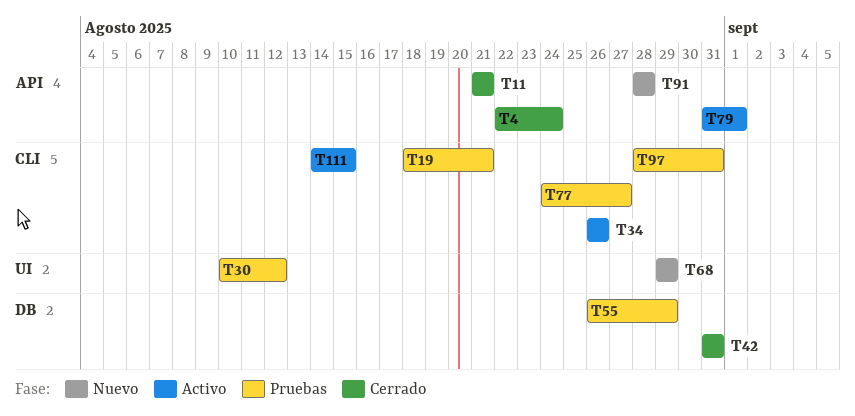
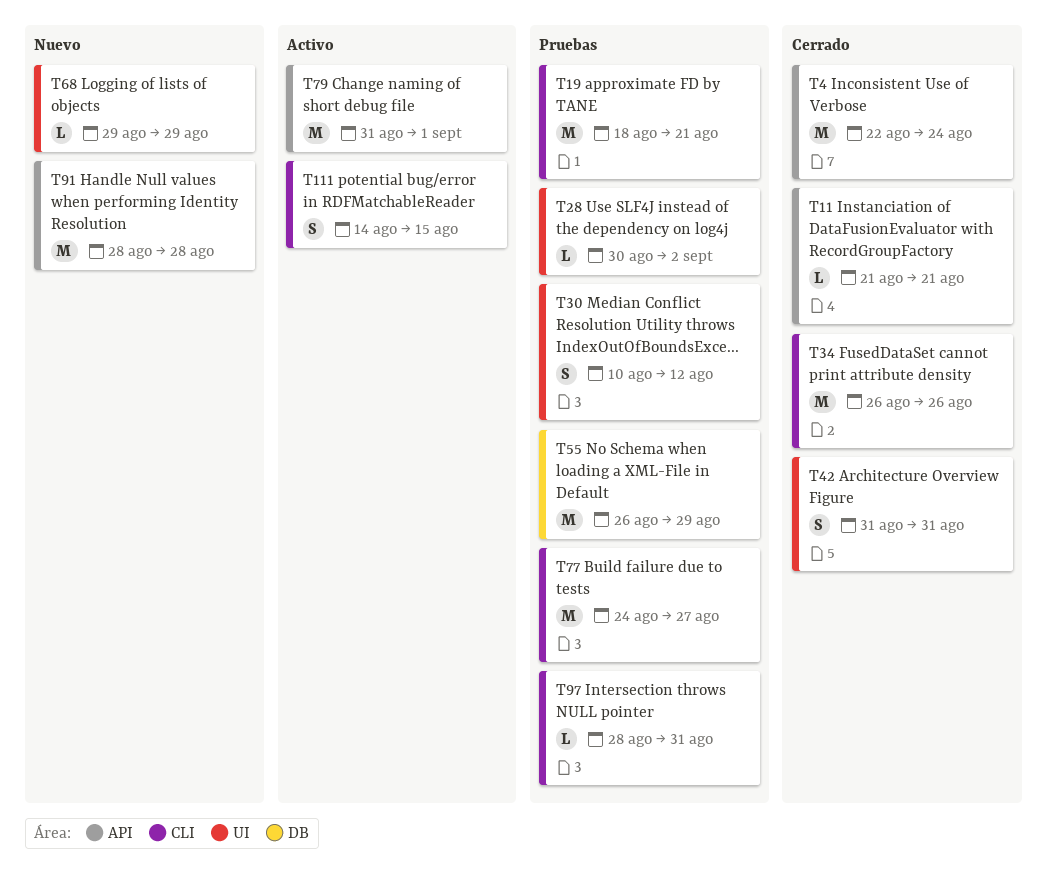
T28: none -> present
T34, status: Activo -> Cerrado
T42, label: DB -> UI

